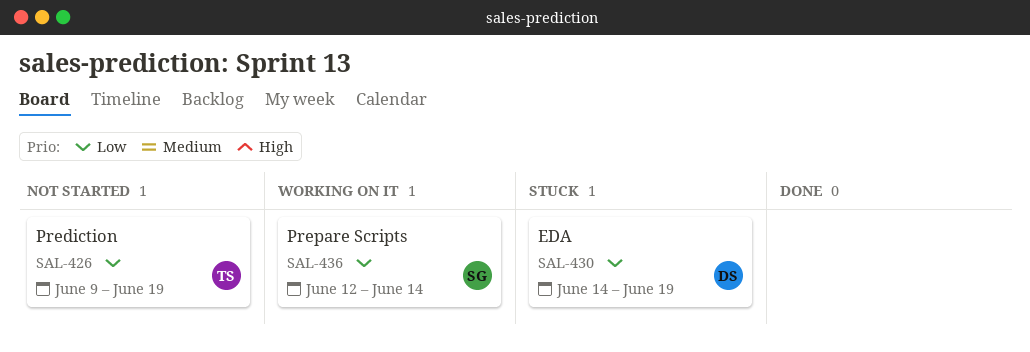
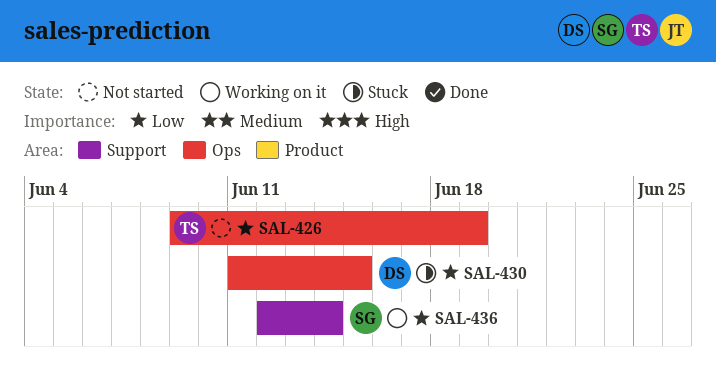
SAL-430, start: Jun 14 -> Jun 11
SAL-430, due: Jun 19 -> Jun 15

